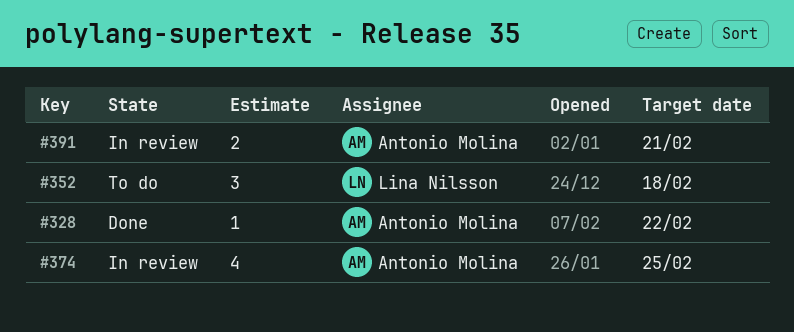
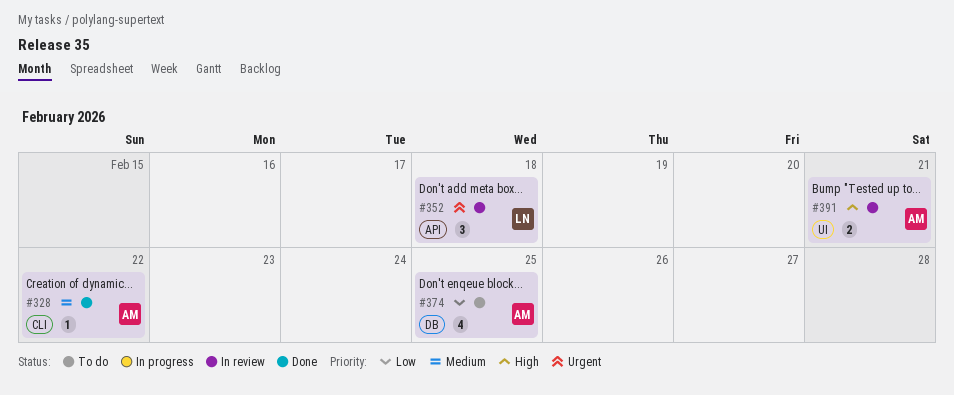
#352, status: To do -> In review
#374, status: In review -> To do

